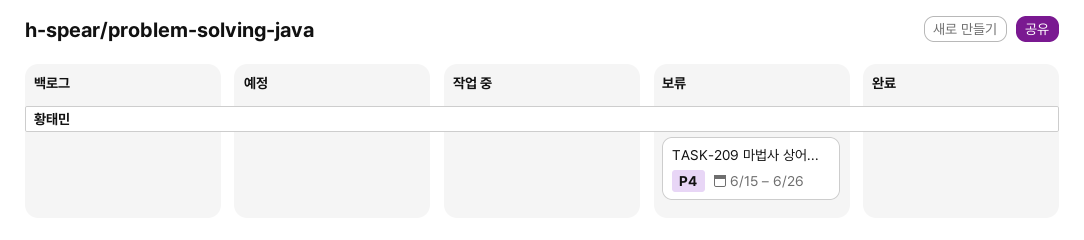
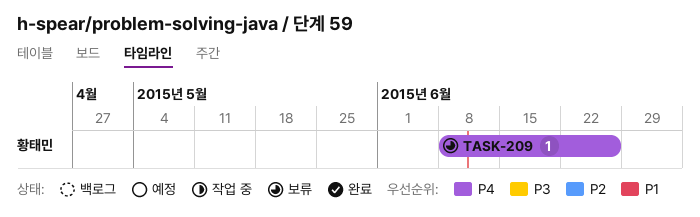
TASK-209, start: Jun 15 -> Jun 8

